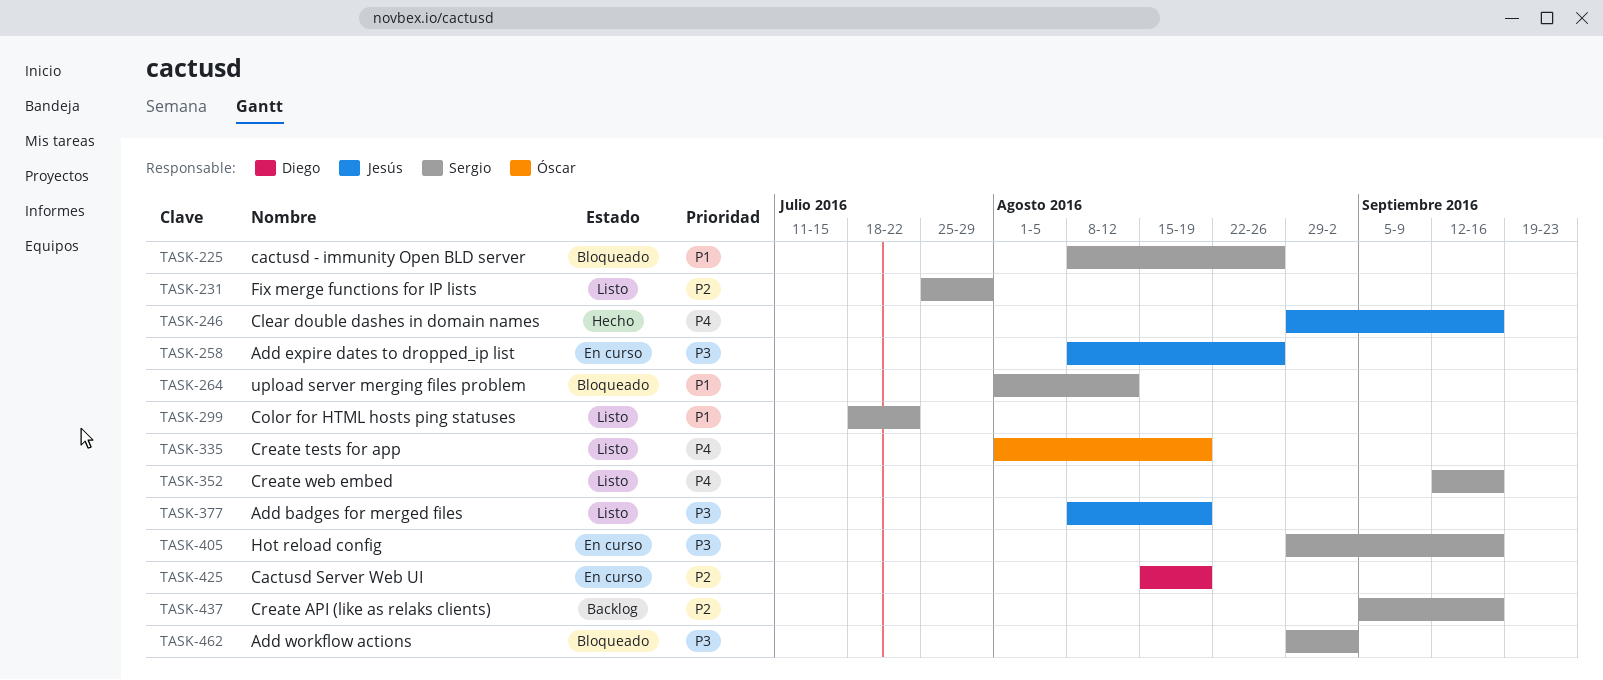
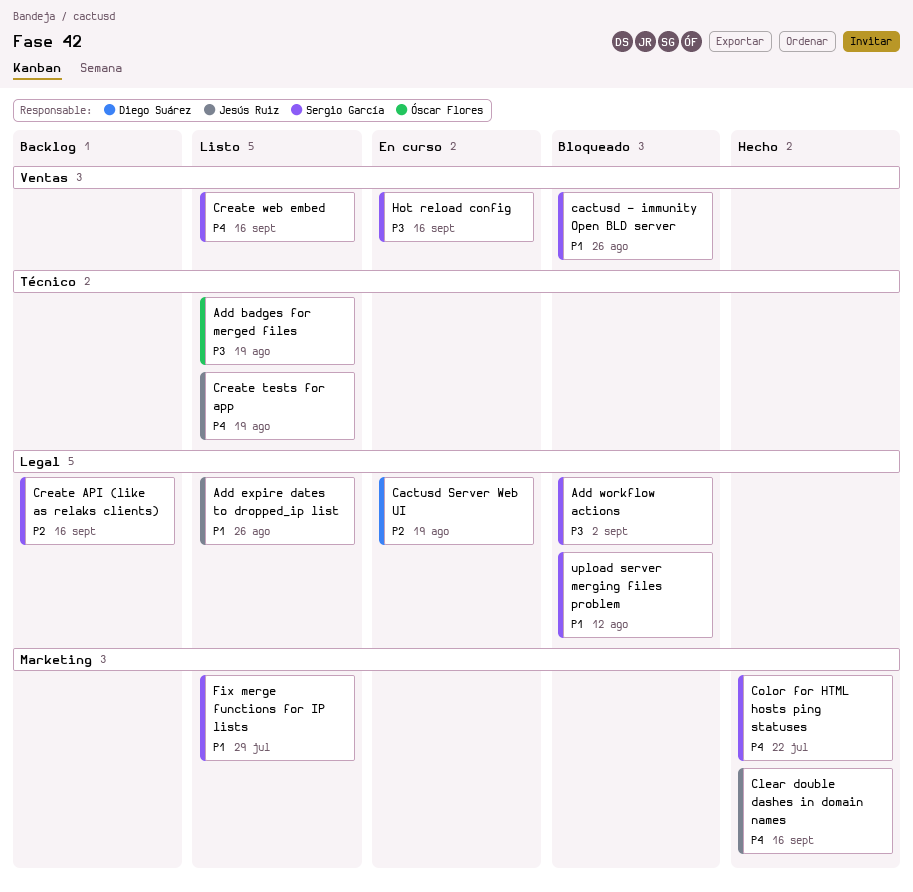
Add badges for merged files, owner: Jesús Ruiz -> Óscar Flores
Add expire dates to dropped_ip list, status: En curso -> Listo
Add expire dates to dropped_ip list, priority: P3 -> P1
Color for HTML hosts ping statuses, status: Listo -> Hecho
Color for HTML hosts ping statuses, priority: P1 -> P4
Create tests for app, owner: Óscar Flores -> Jesús Ruiz
Fix merge functions for IP lists, priority: P2 -> P1

